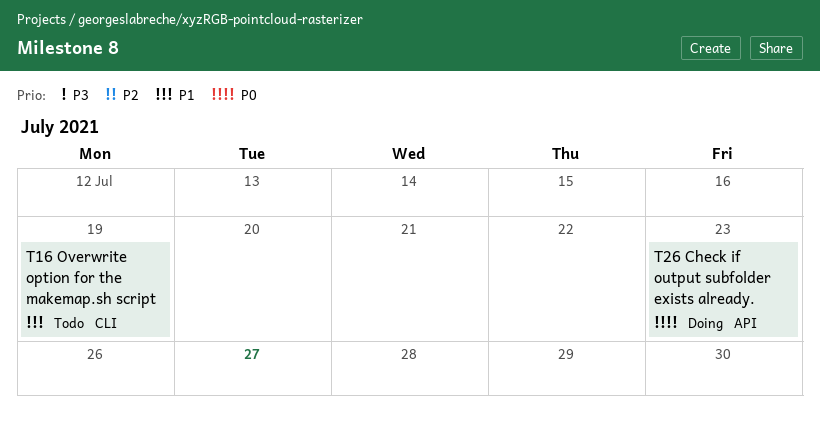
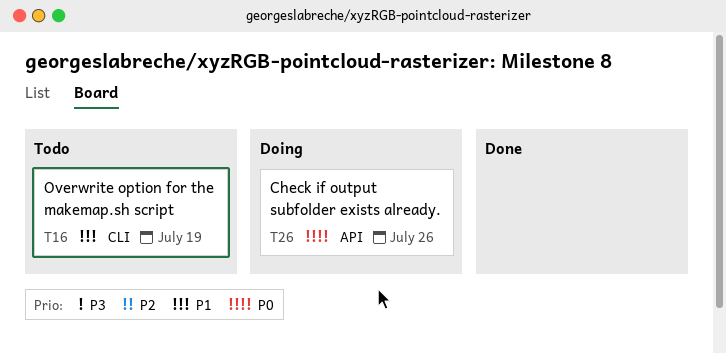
T26, due: Jul 23 -> Jul 26

